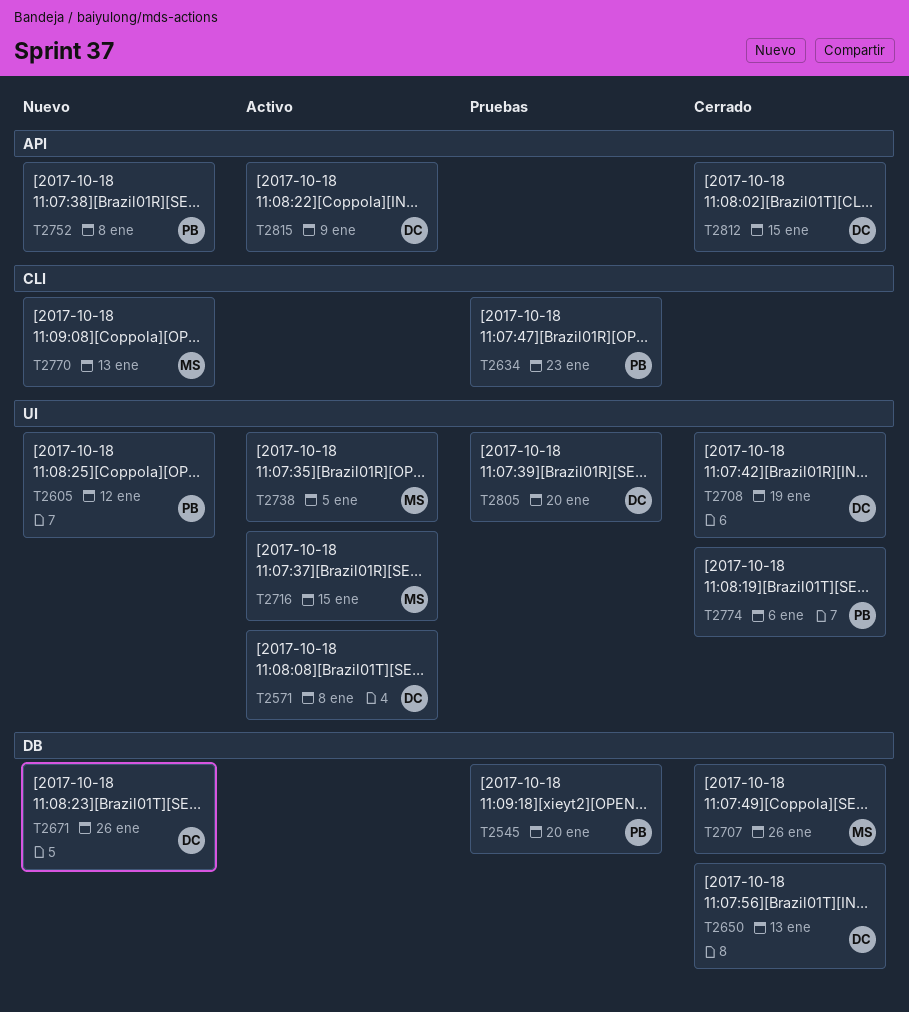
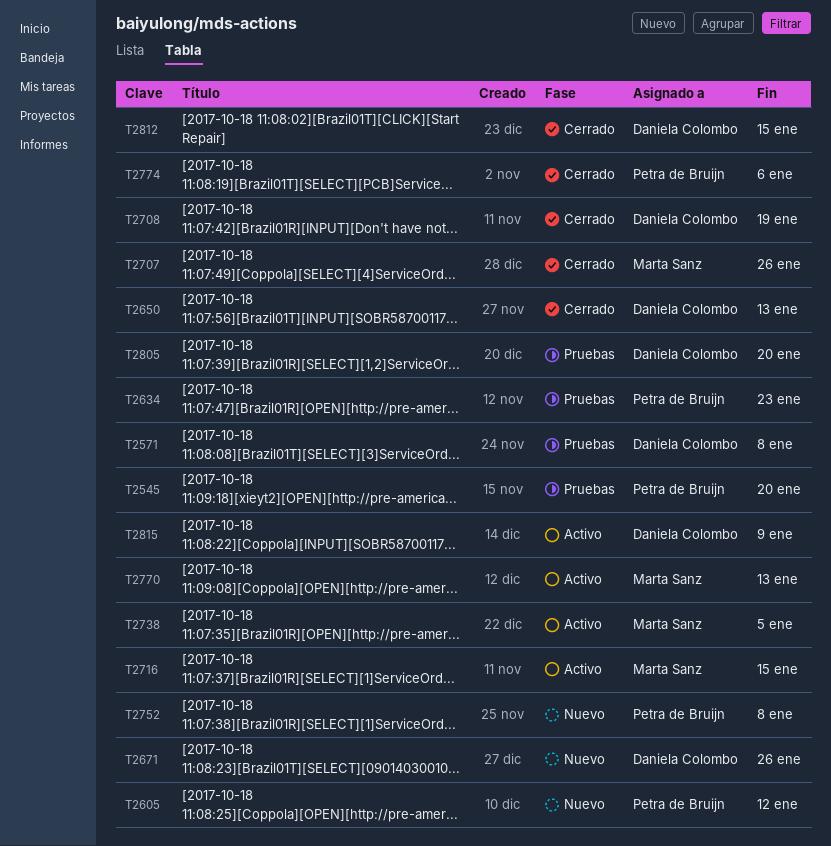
T2571, status: Activo -> Pruebas
T2770, status: Nuevo -> Activo

